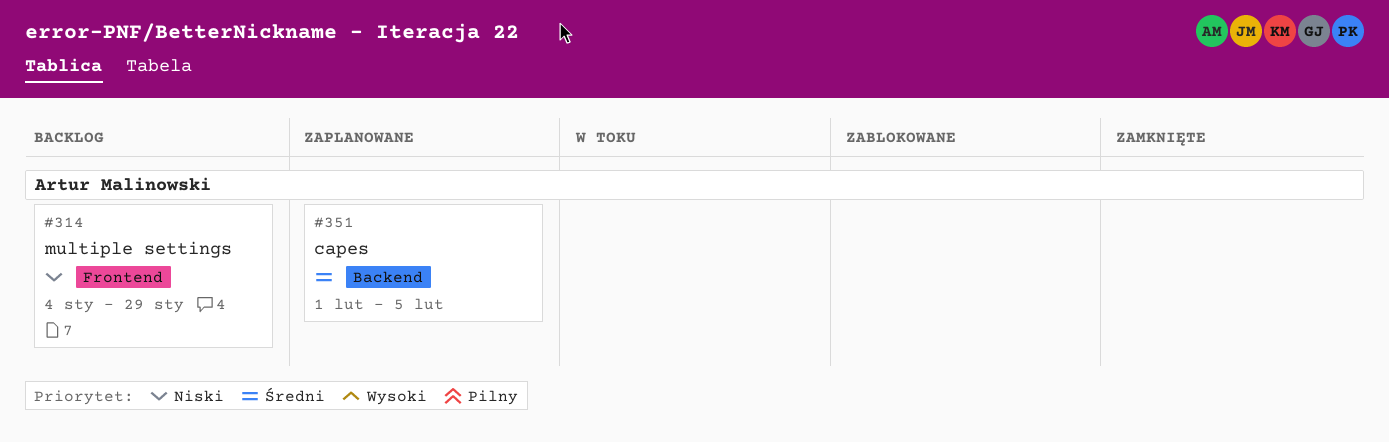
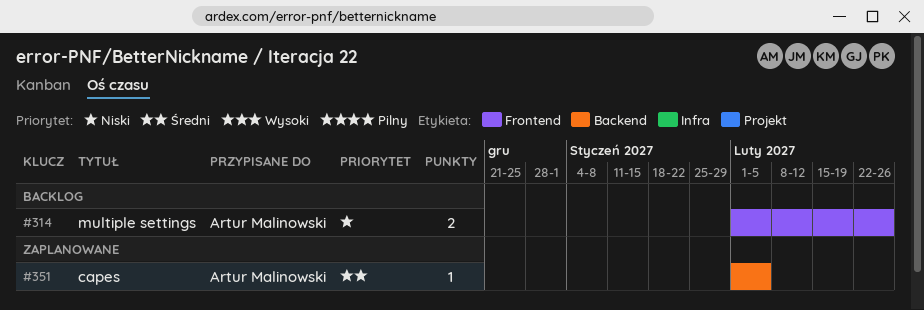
#314, start: Jan 4 -> Feb 1
#314, due: Jan 29 -> Feb 26

